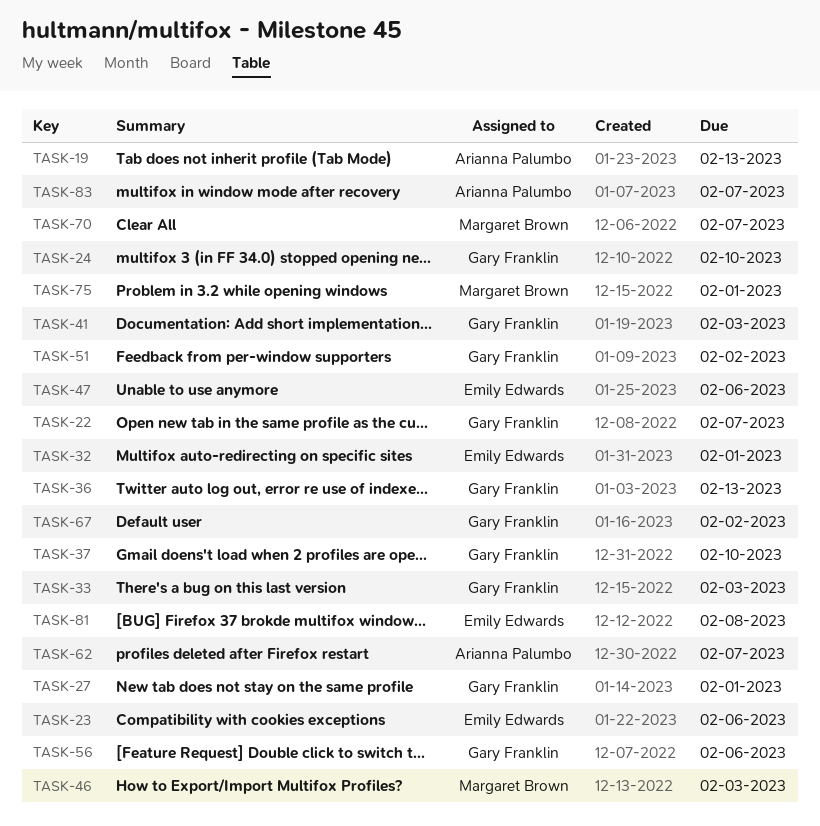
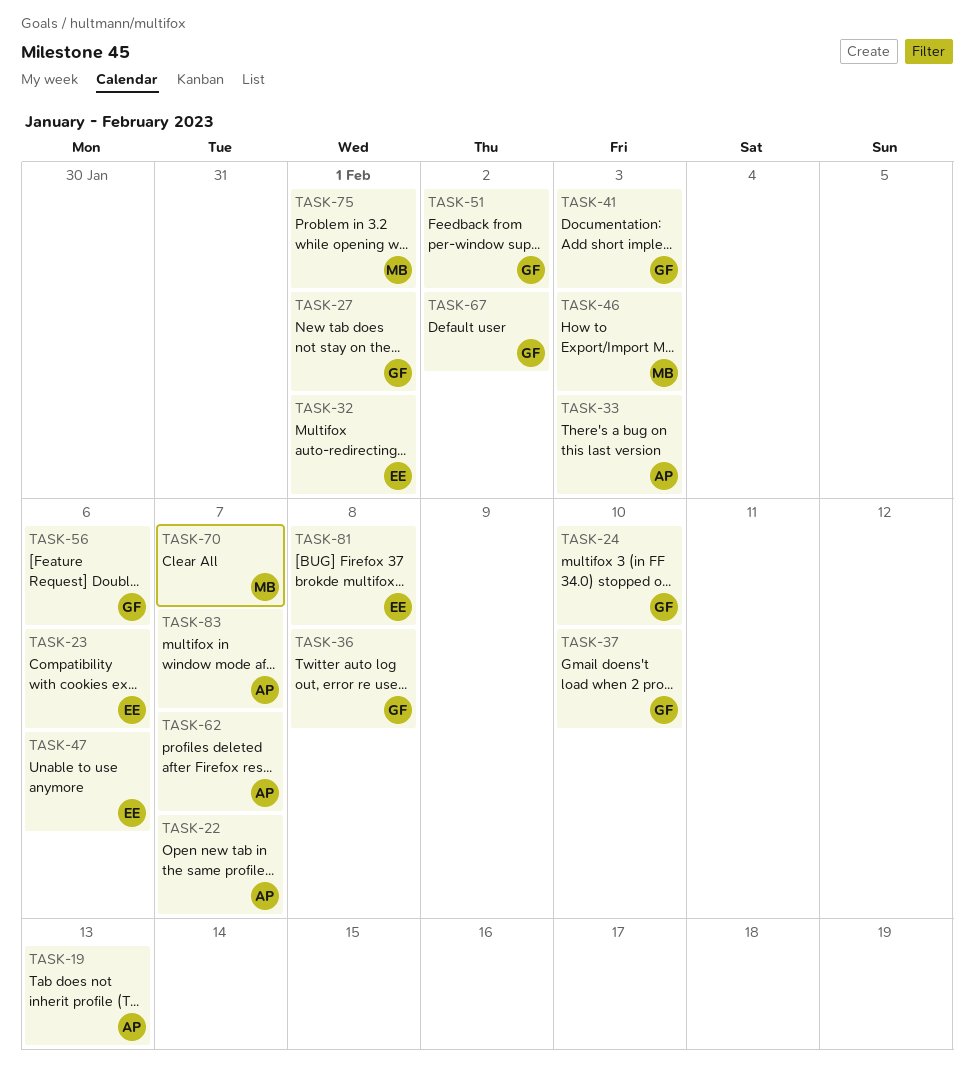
TASK-22, owner: Gary Franklin -> Arianna Palumbo
TASK-33, owner: Gary Franklin -> Arianna Palumbo
TASK-36, due: Feb 13 -> Feb 8

